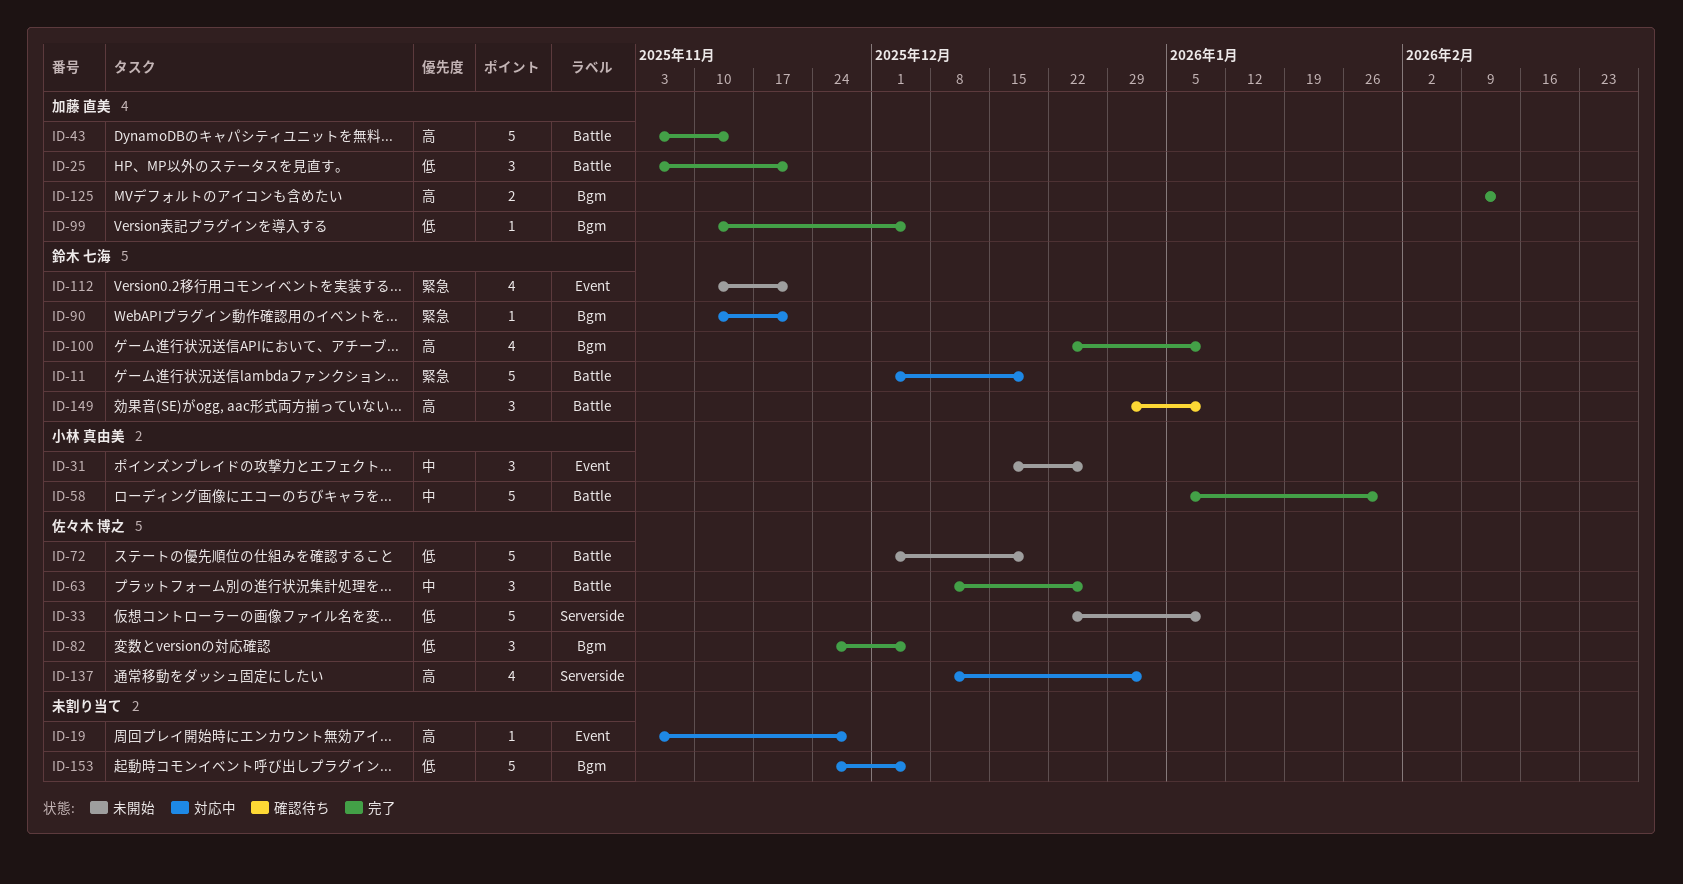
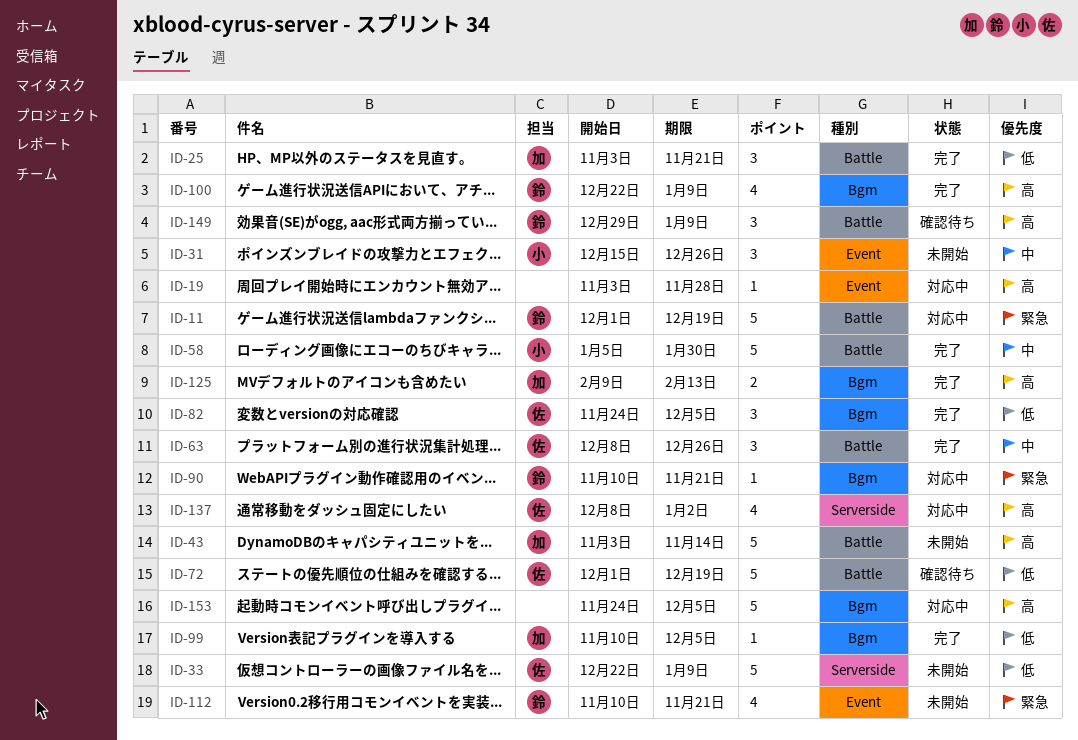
ID-43, status: 完了 -> 未開始
ID-72, status: 未開始 -> 確認待ち
ID-153, priority: 低 -> 高

